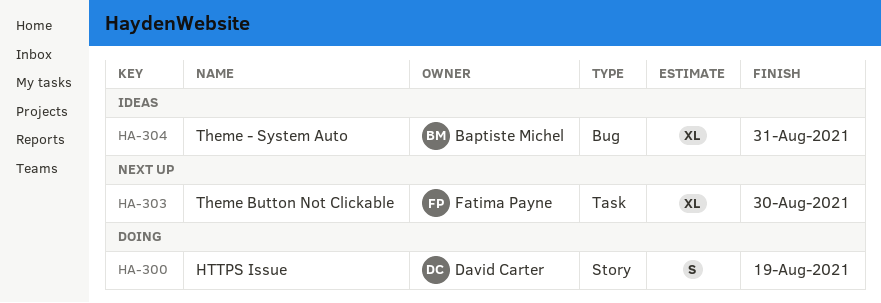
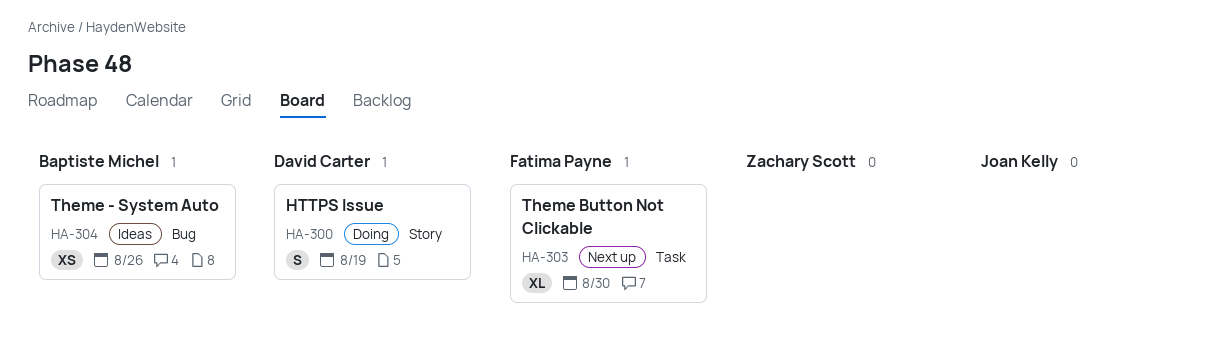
HA-304, estimate: XL -> XS
HA-304, due: Aug 31 -> Aug 26

